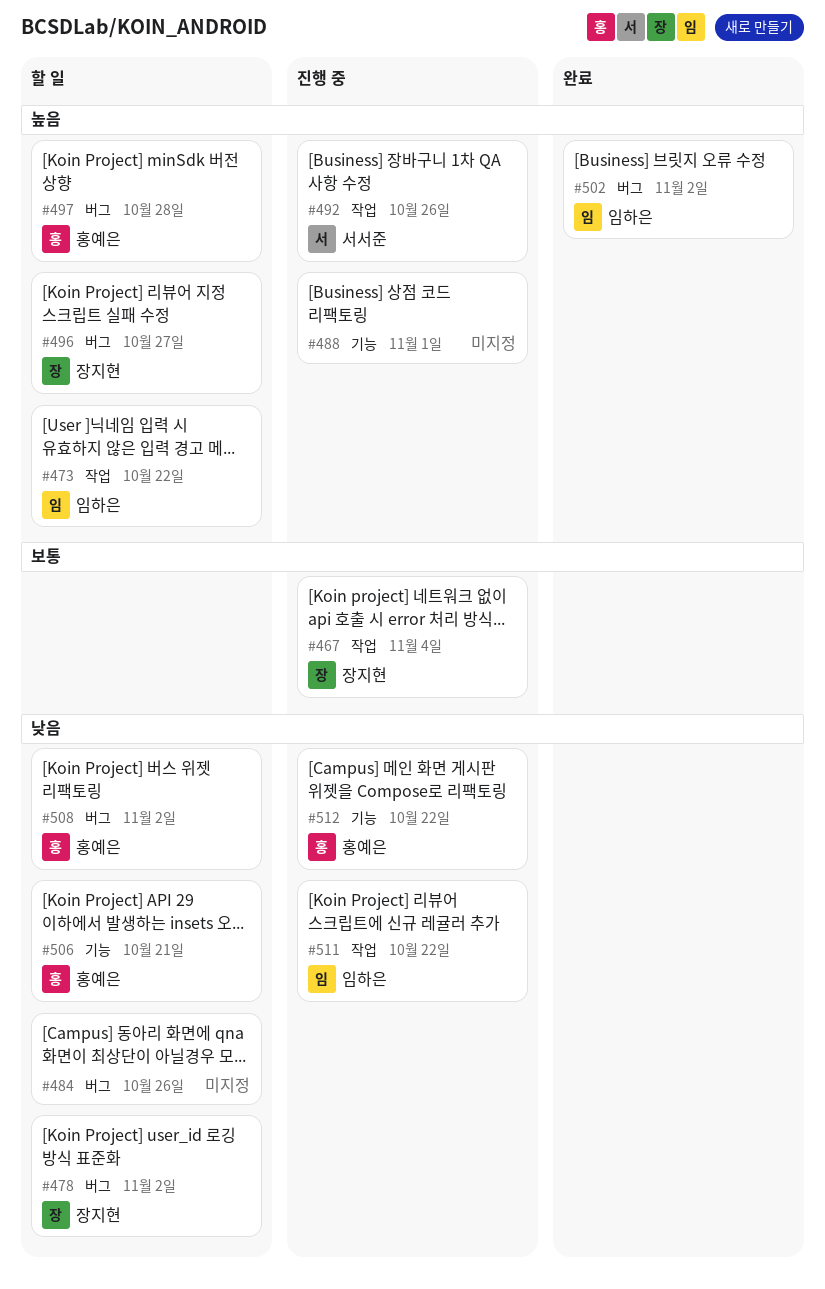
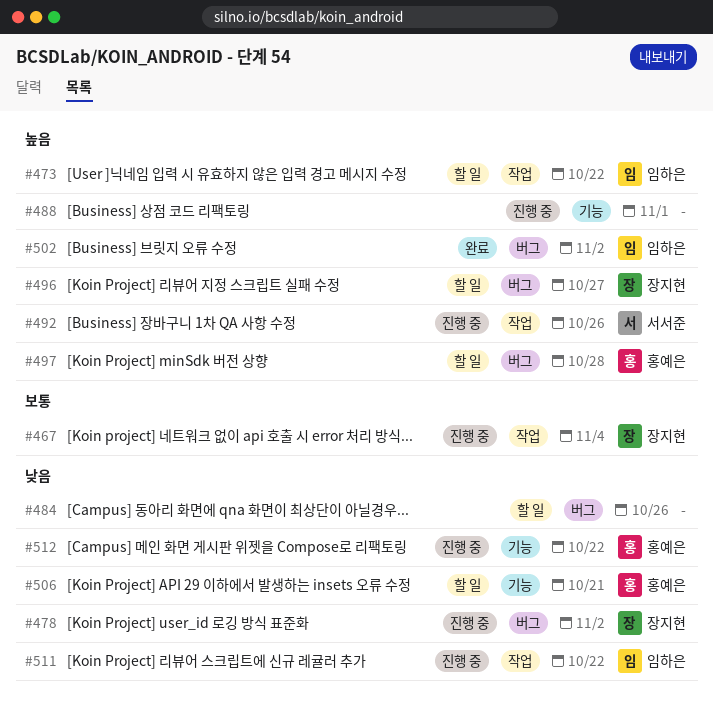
#478, status: 할 일 -> 진행 중
#508: present -> none

